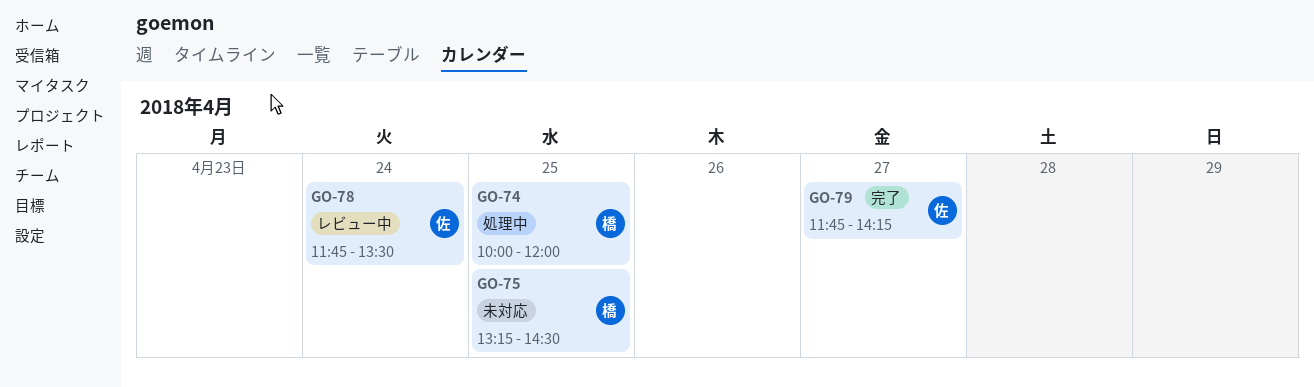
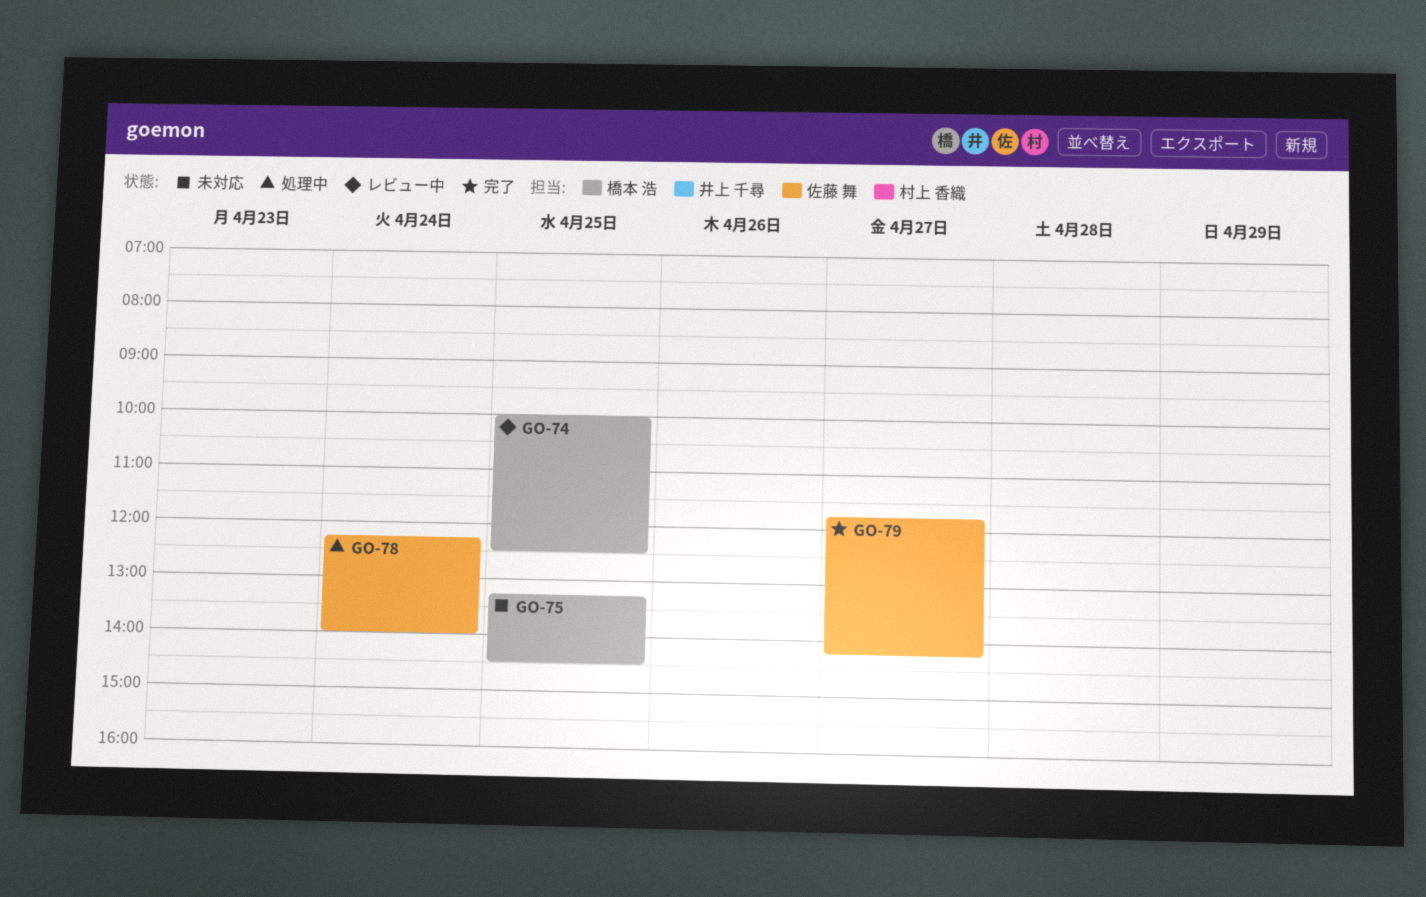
GO-74, status: 処理中 -> レビュー中
GO-74, ends: 12:00 -> 12:30
GO-78, status: レビュー中 -> 処理中
GO-78, begins: 11:45 -> 12:15
GO-78, ends: 13:30 -> 14:00

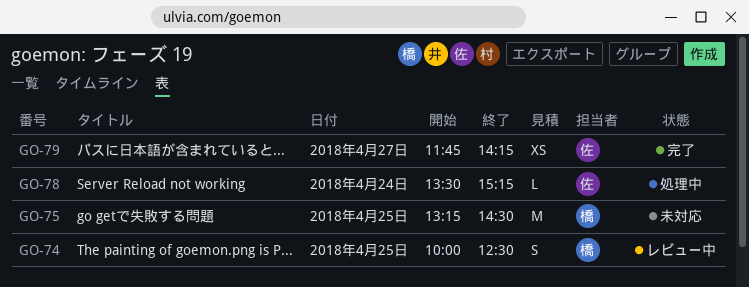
GO-78, begins: 12:15 -> 13:30
GO-78, ends: 14:00 -> 15:15

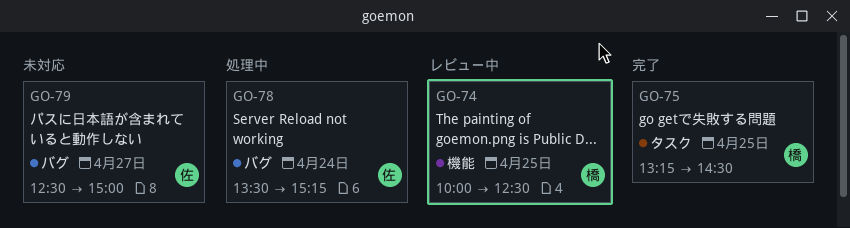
GO-75, status: 未対応 -> 完了
GO-79, status: 完了 -> 未対応
GO-79, begins: 11:45 -> 12:30
GO-79, ends: 14:15 -> 15:00

